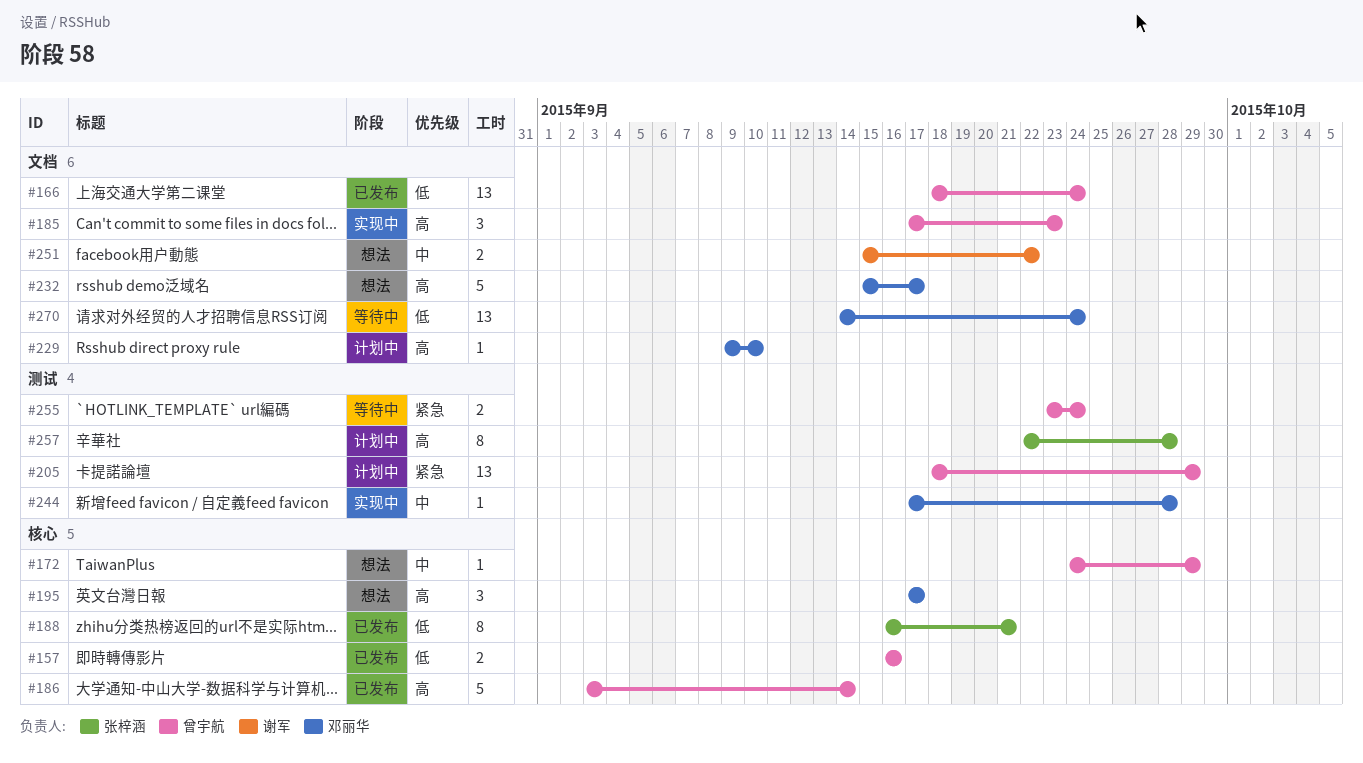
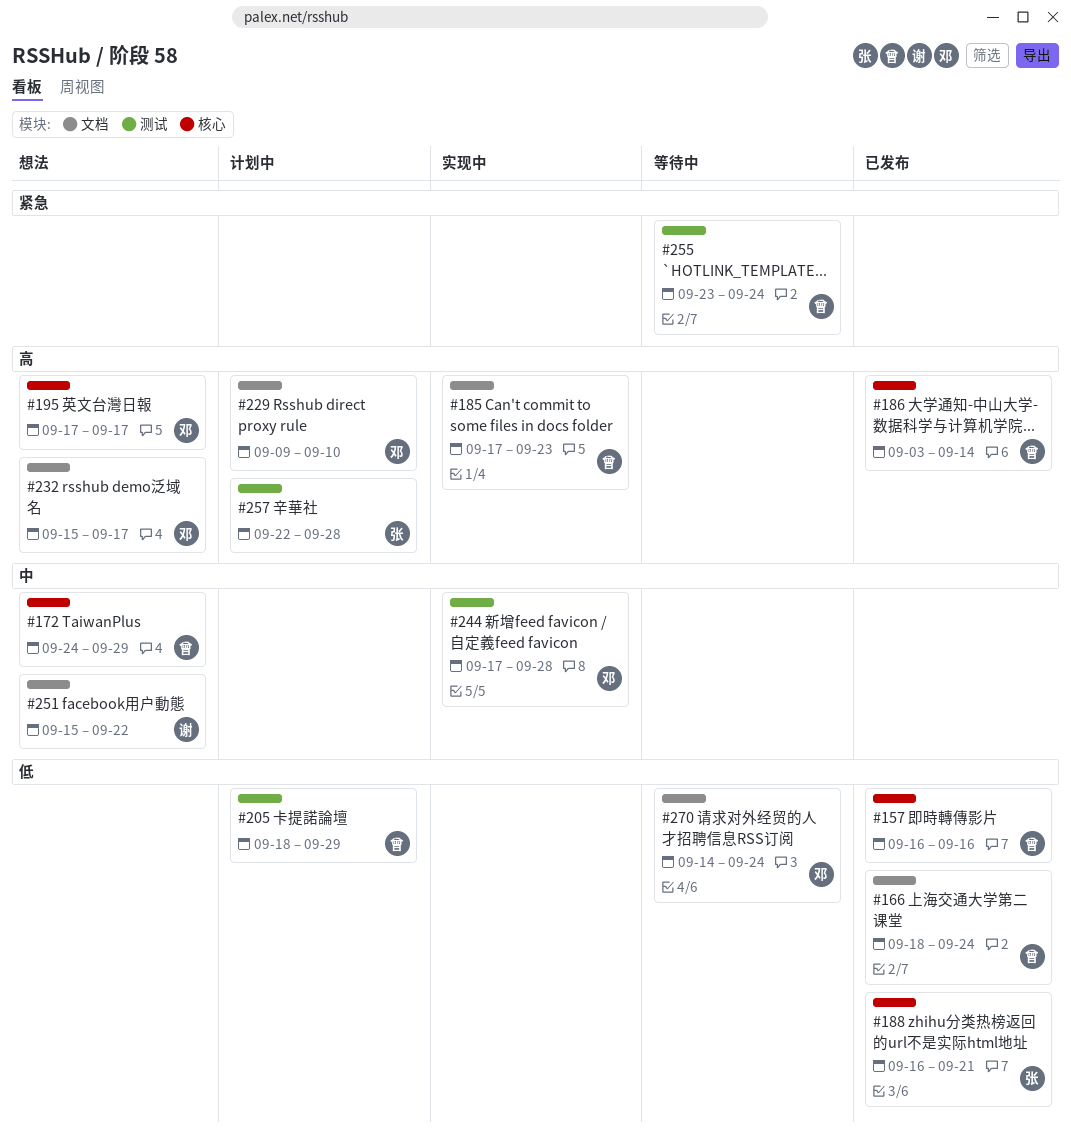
#205, priority: 紧急 -> 低

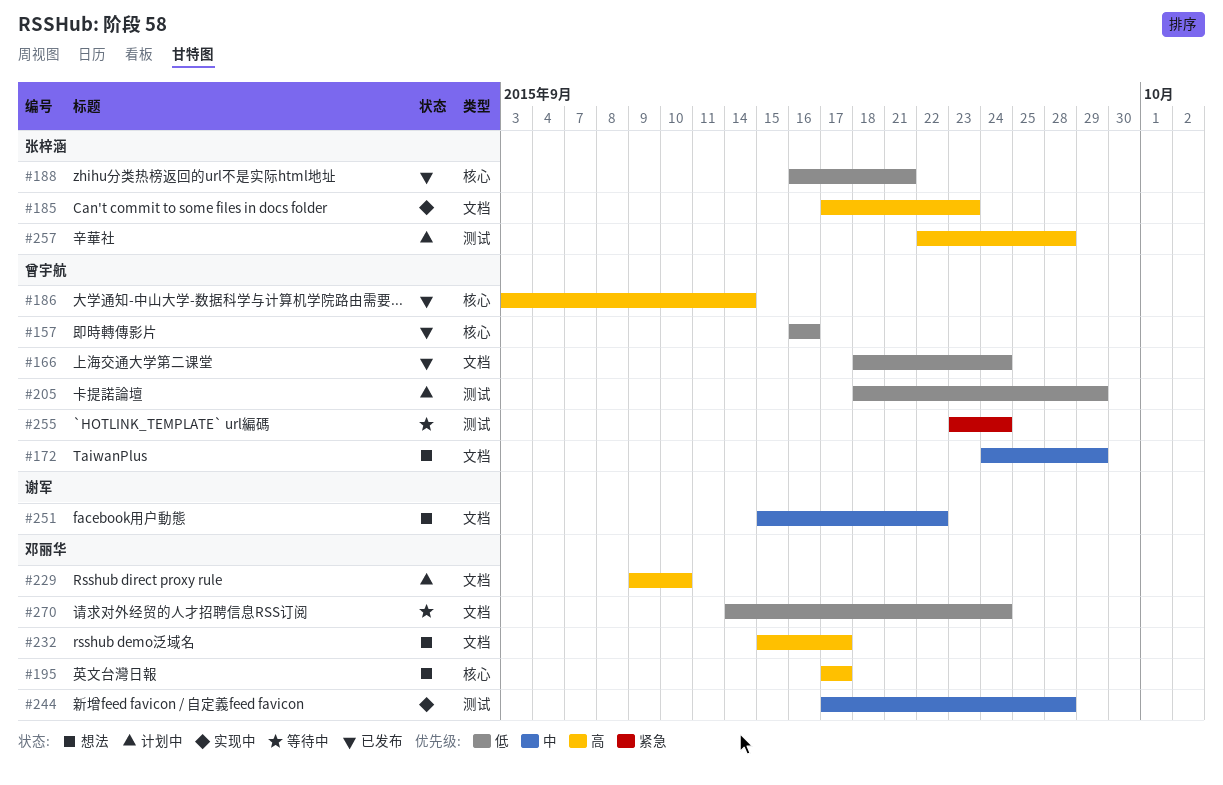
#172, label: 核心 -> 文档
#185, owner: 曾宇航 -> 张梓涵

